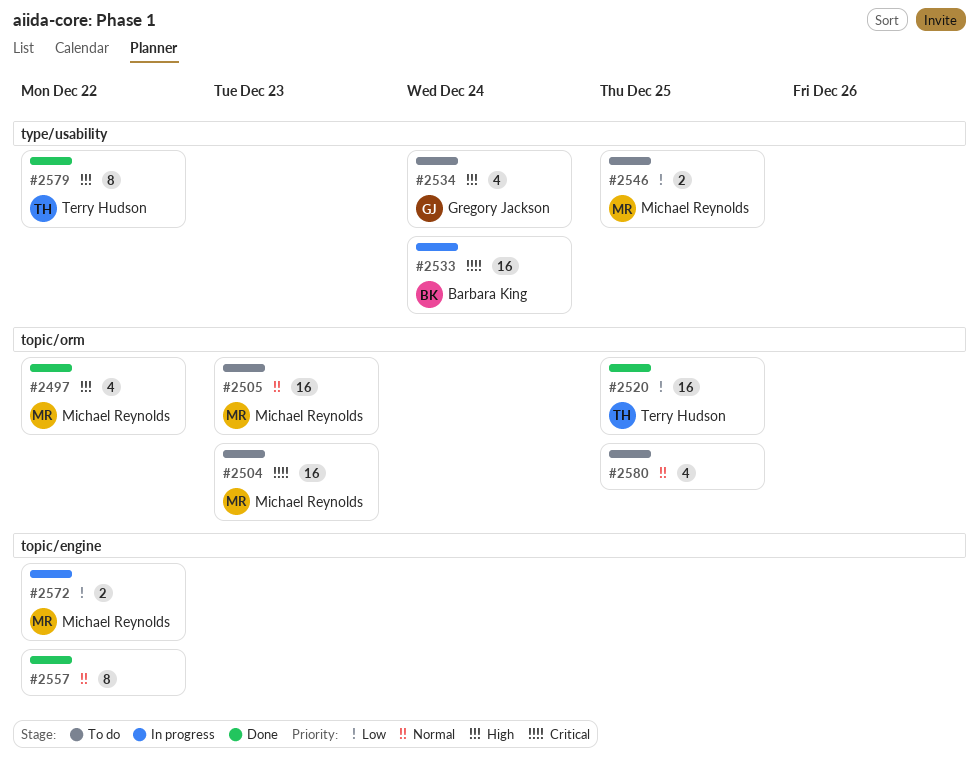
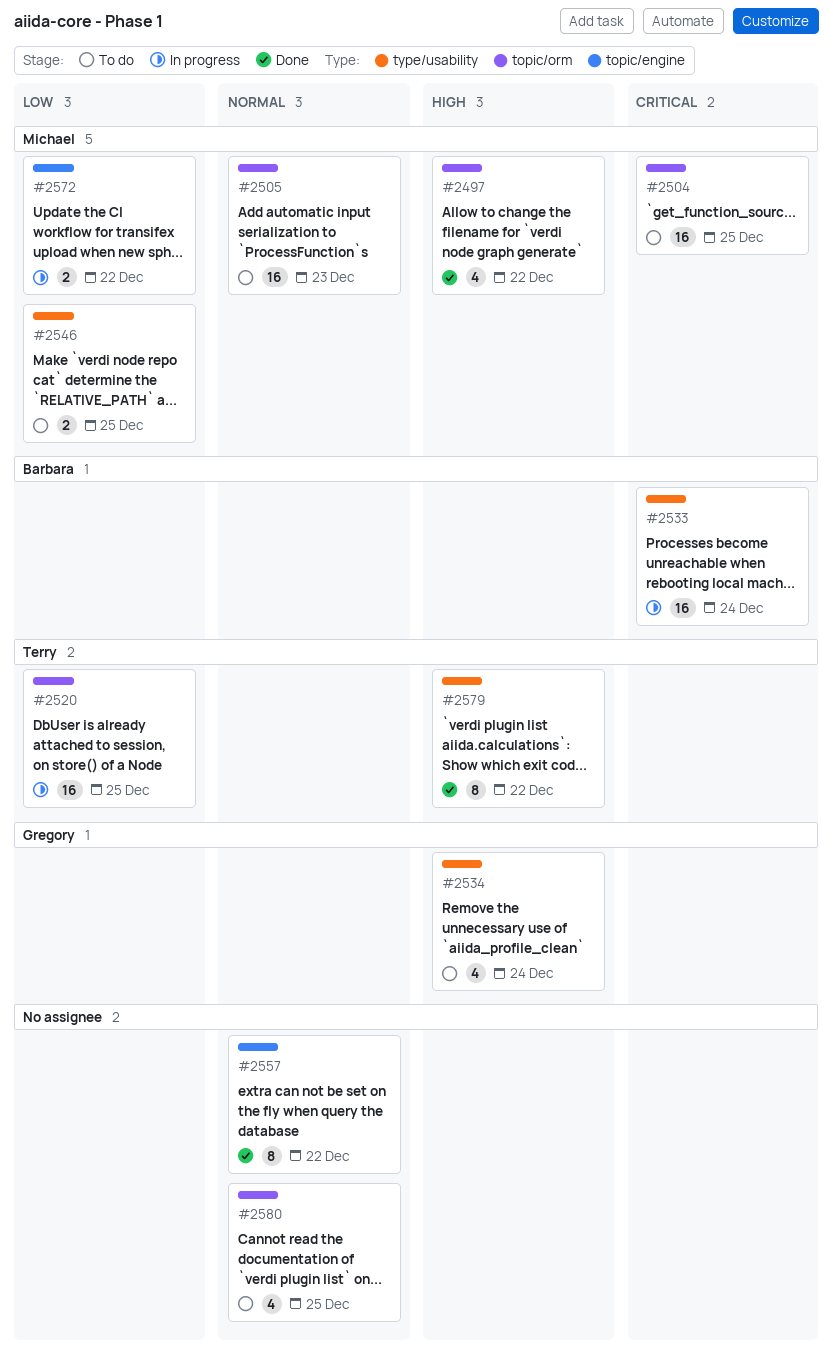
#2504, due: Dec 23 -> Dec 25
#2520, status: Done -> In progress

